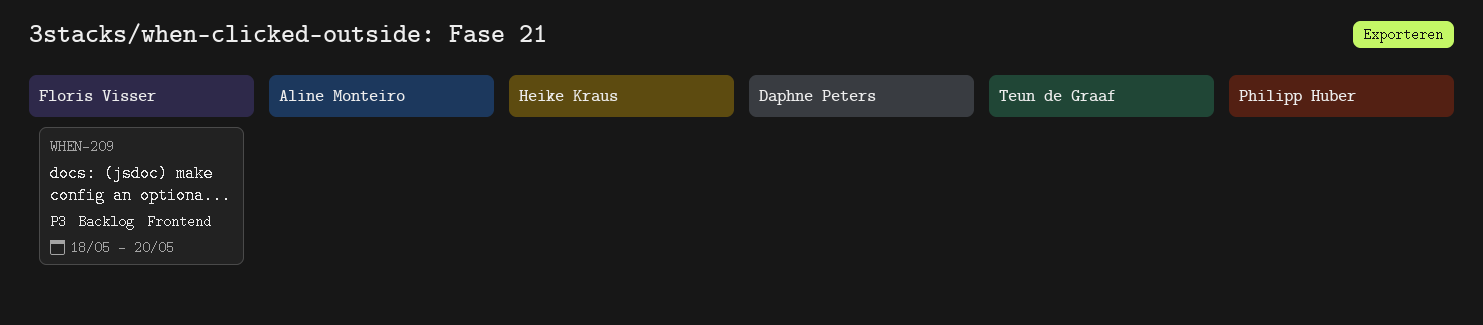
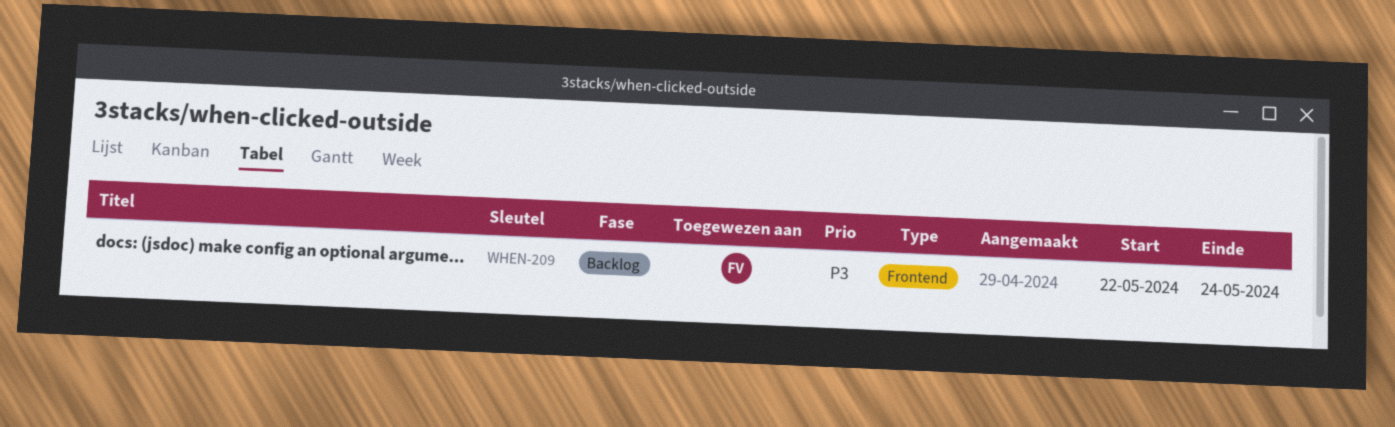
WHEN-209, start: May 18 -> May 22
WHEN-209, due: May 20 -> May 24

